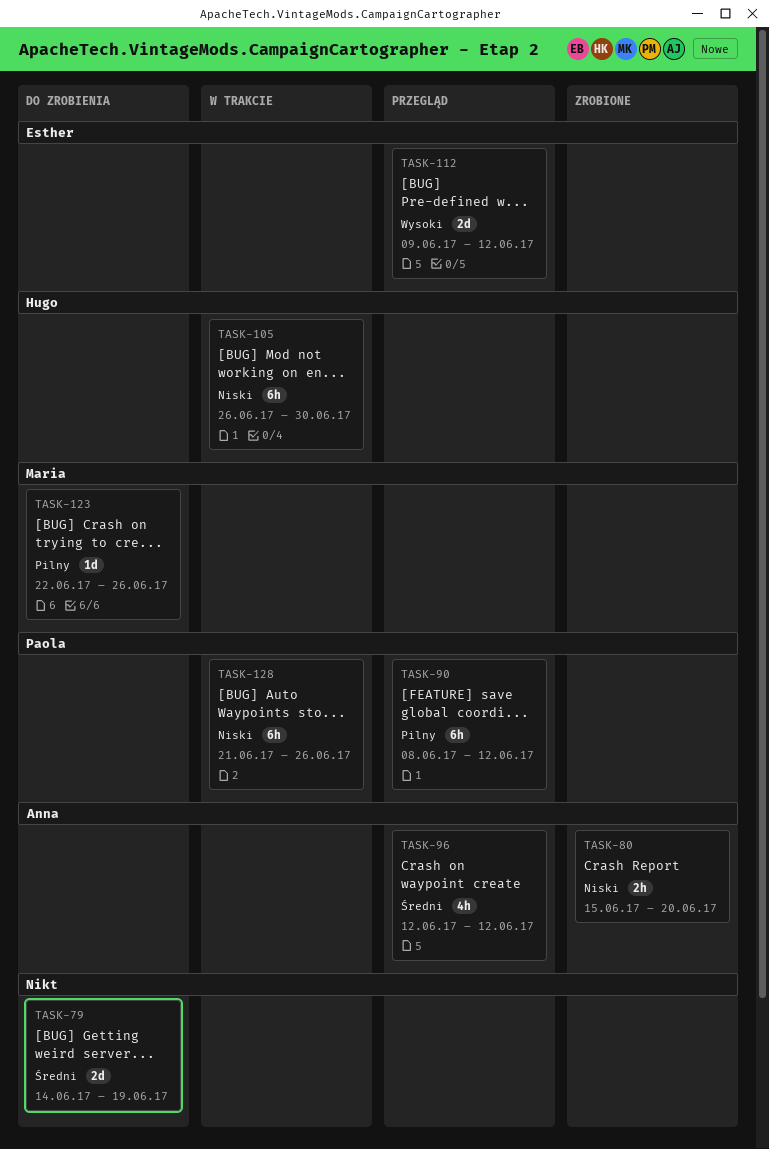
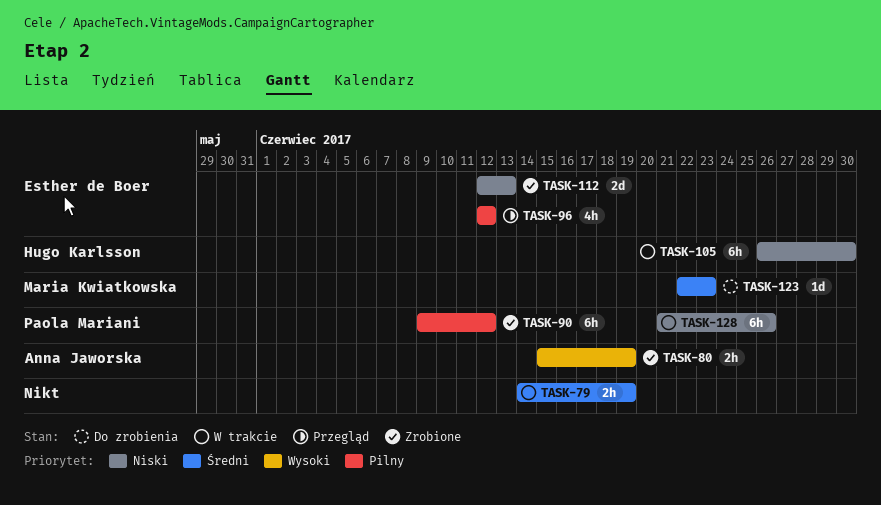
TASK-79, status: Do zrobienia -> W trakcie
TASK-79, estimate: 2d -> 2h
TASK-80, priority: Niski -> Wysoki
TASK-80, due: Jun 20 -> Jun 19
TASK-90, status: Przegląd -> Zrobione
TASK-90, start: Jun 8 -> Jun 9
TASK-96, owner: Anna Jaworska -> Esther de Boer
TASK-96, priority: Średni -> Pilny
TASK-112, status: Przegląd -> Zrobione
TASK-112, priority: Wysoki -> Niski
TASK-112, start: Jun 9 -> Jun 12
TASK-112, due: Jun 12 -> Jun 13
TASK-123, priority: Pilny -> Średni
TASK-123, due: Jun 26 -> Jun 23

